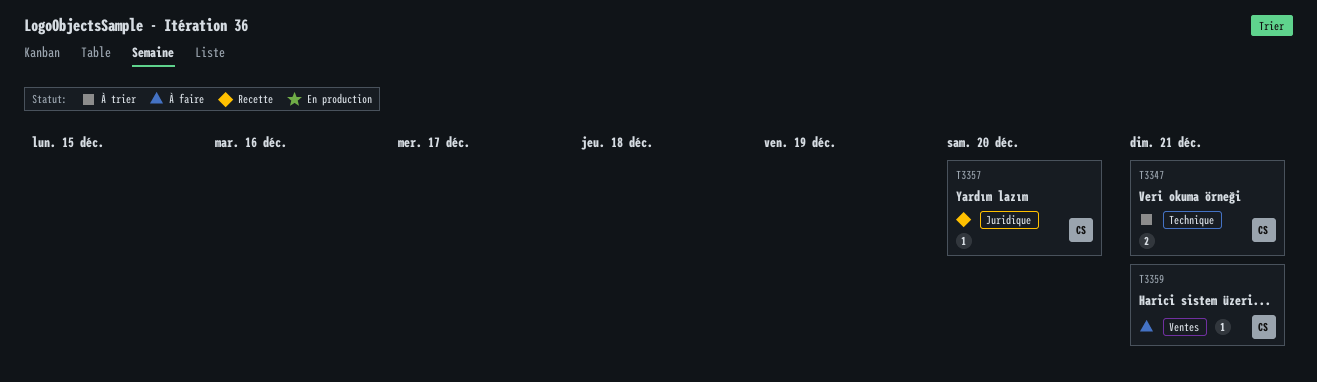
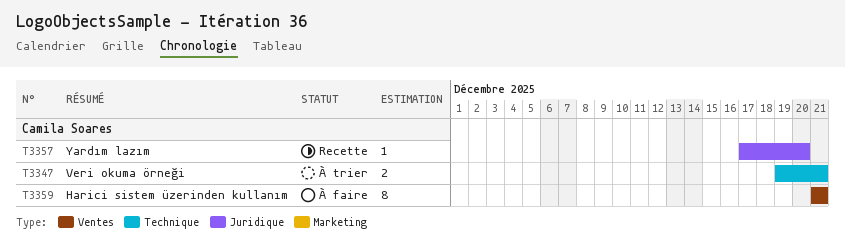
T3359, estimate: 1 -> 8

